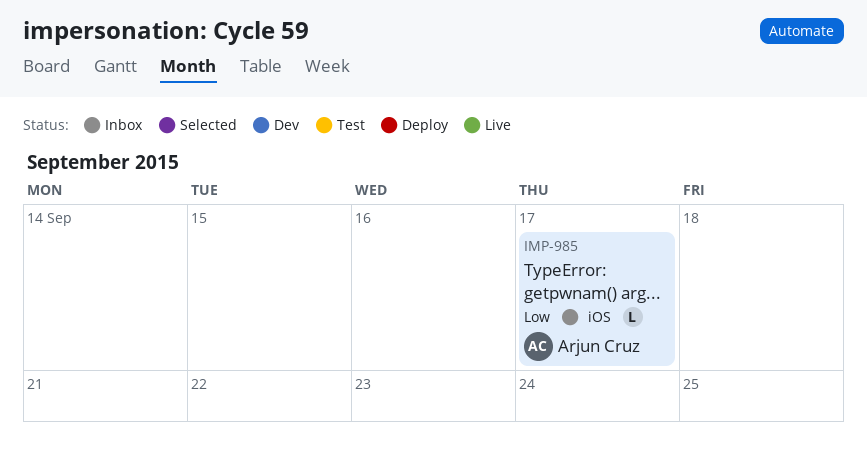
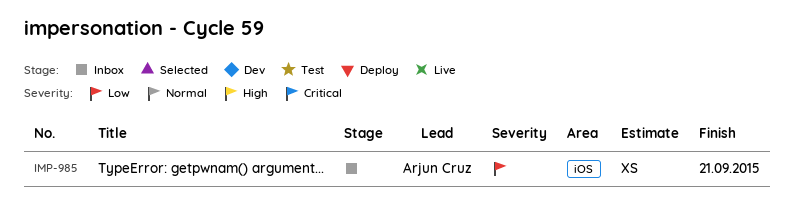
IMP-985, estimate: L -> XS
IMP-985, due: Sep 17 -> Sep 21

